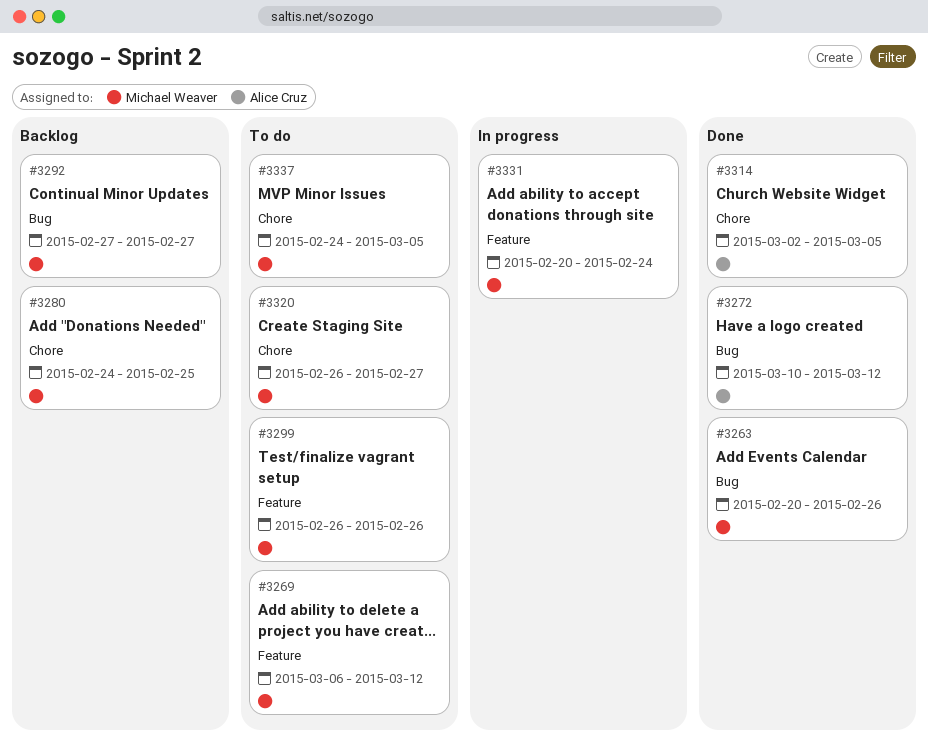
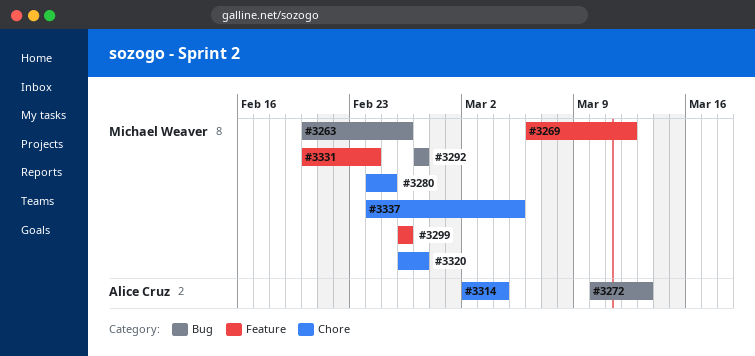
#3272, due: Mar 12 -> Mar 13
#3314, due: Mar 5 -> Mar 4

